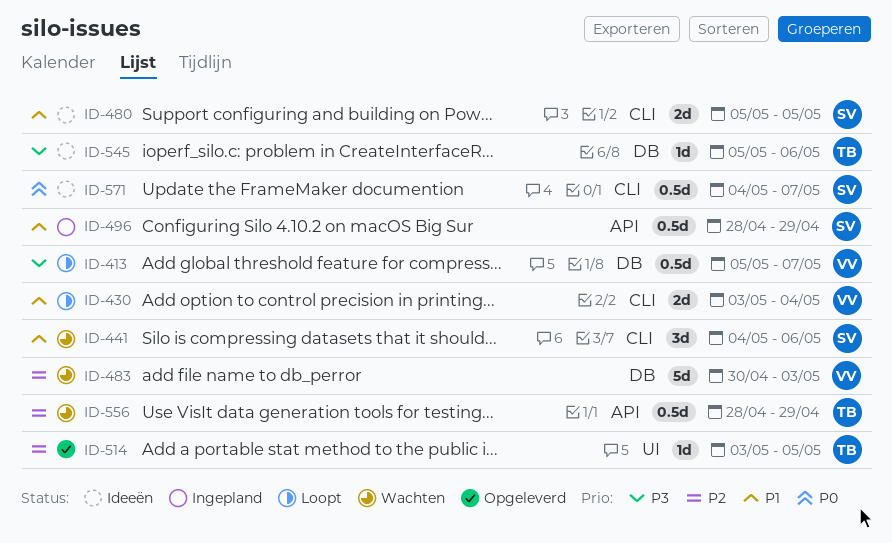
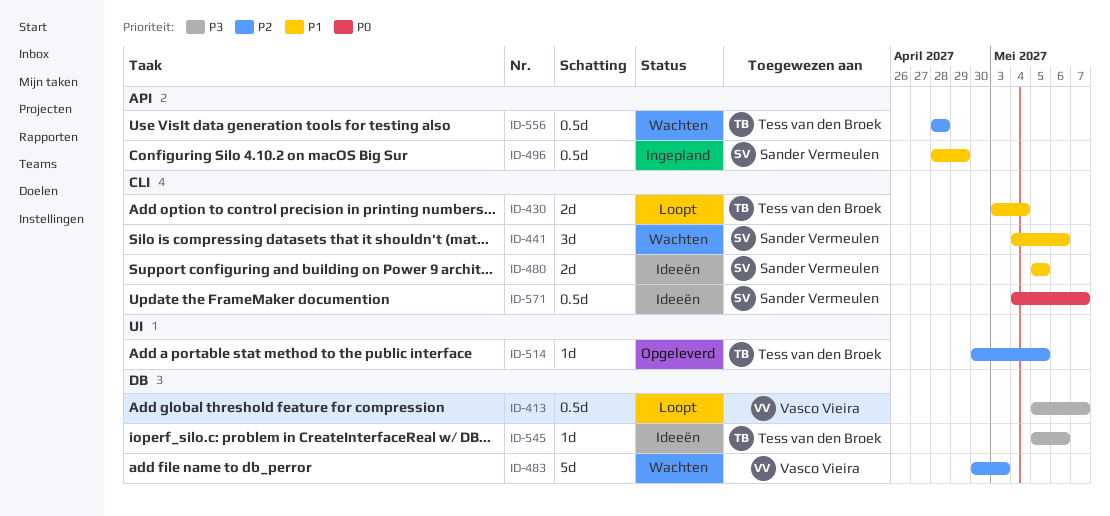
ID-430, owner: Vasco Vieira -> Tess van den Broek
ID-514, start: May 3 -> Apr 30
ID-556, due: Apr 29 -> Apr 28

